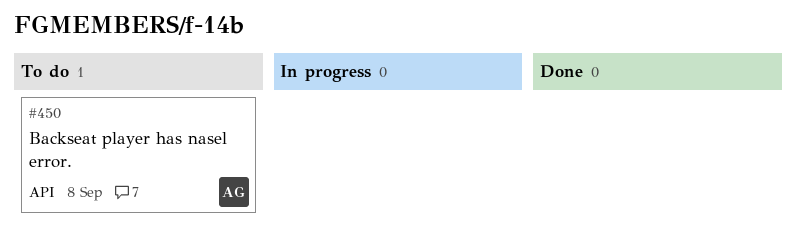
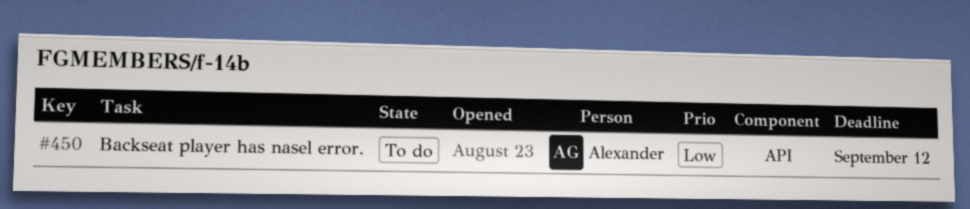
#450, due: Sep 8 -> Sep 12

